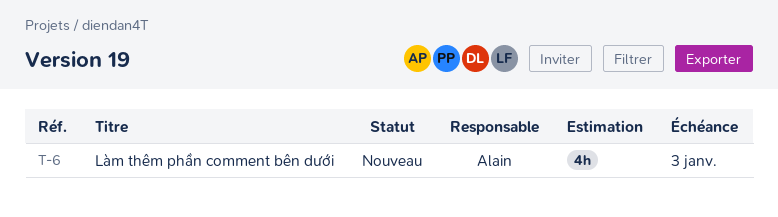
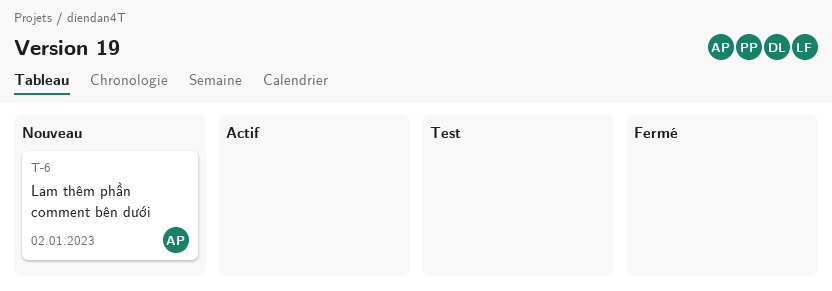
T-6, due: Jan 3 -> Jan 2

